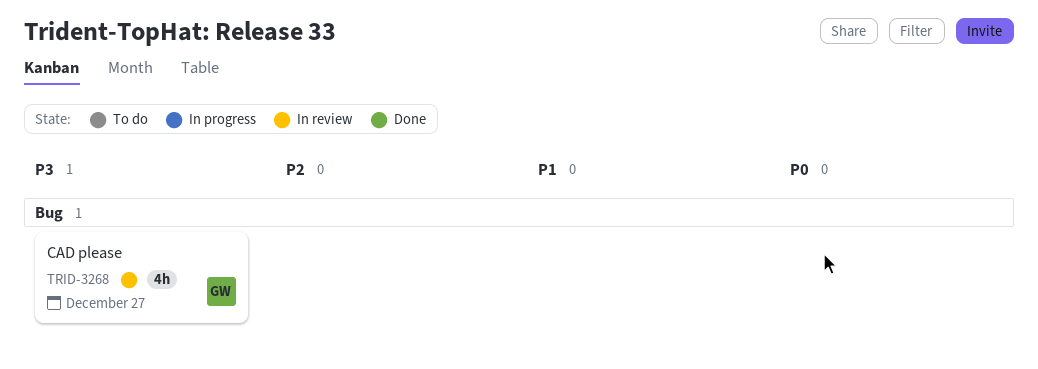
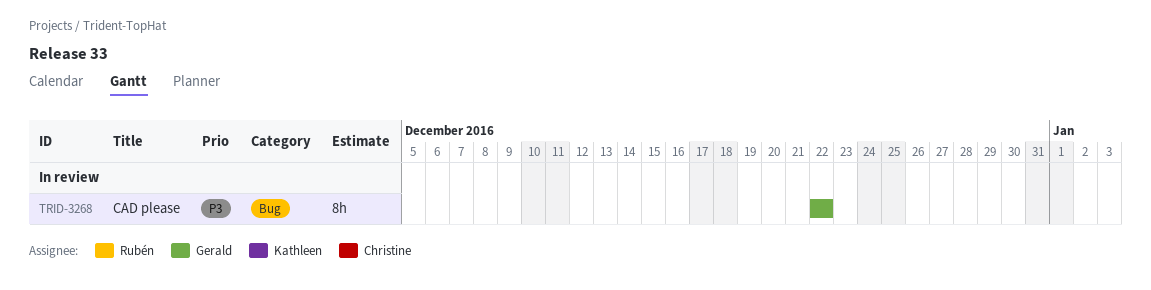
TRID-3268, estimate: 4h -> 8h
TRID-3268, due: Dec 27 -> Dec 22

